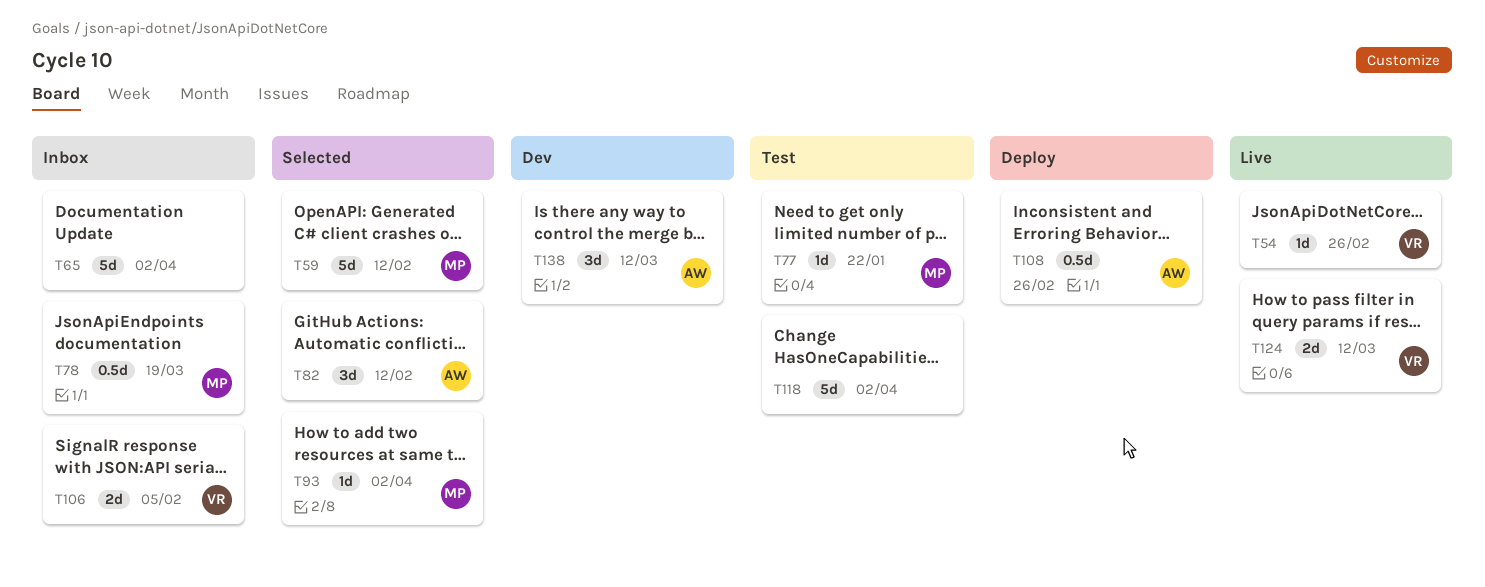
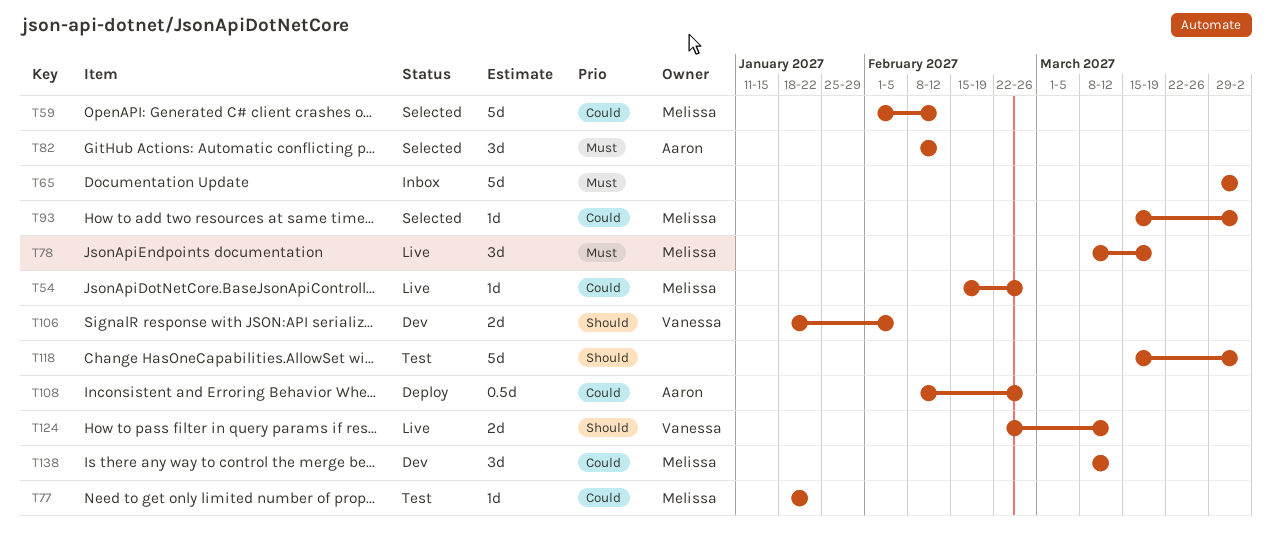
T54, owner: Vanessa -> Melissa
T78, status: Inbox -> Live
T78, estimate: 0.5d -> 3d
T106, status: Inbox -> Dev
T138, owner: Aaron -> Melissa

